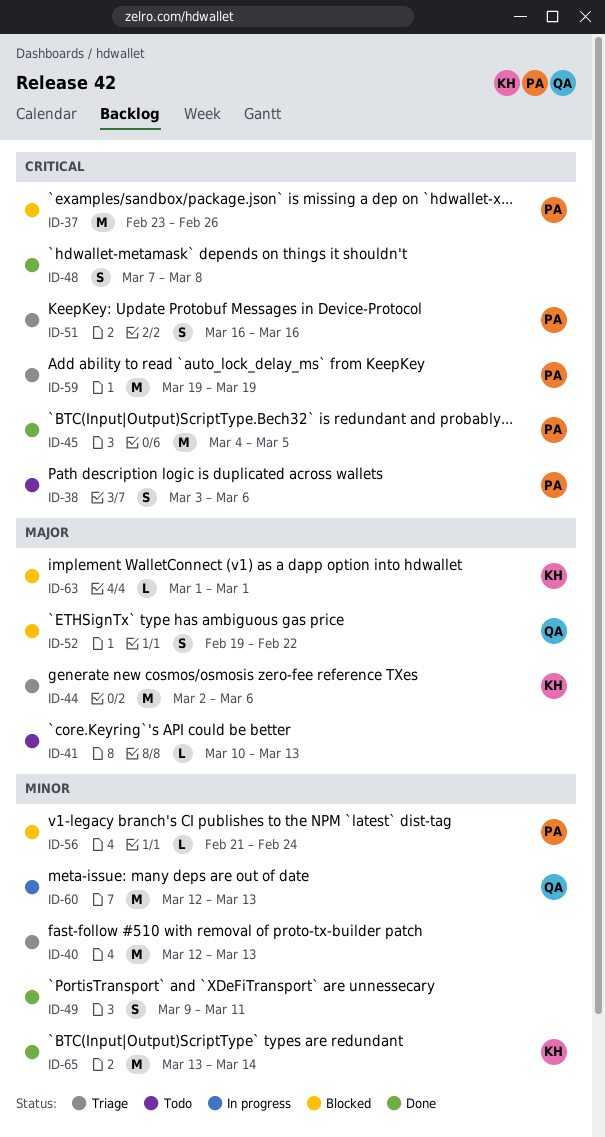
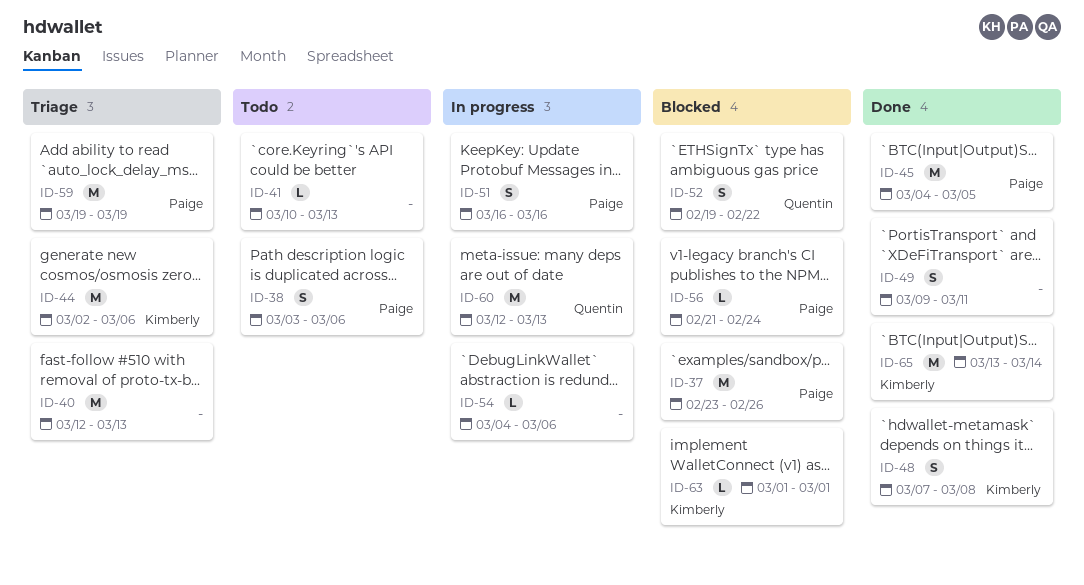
ID-48, owner: none -> Kimberly
ID-51, status: Triage -> In progress
ID-54: none -> present

